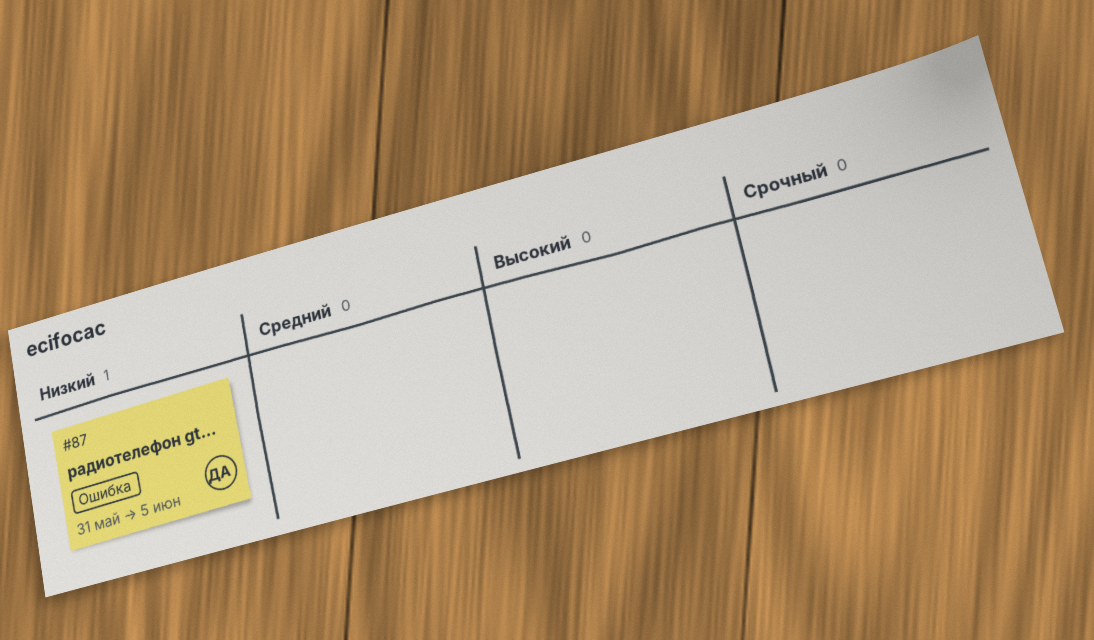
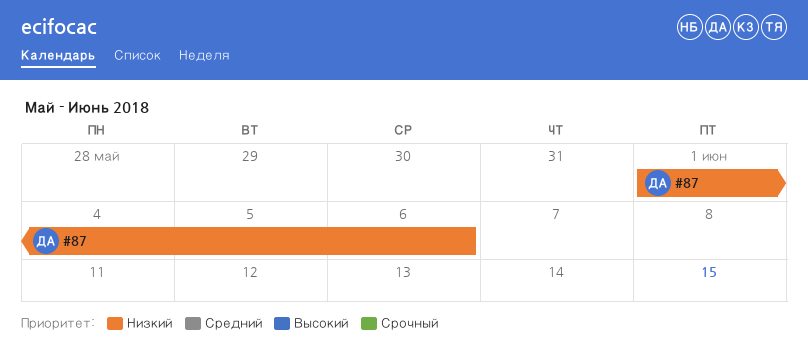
#87, start: May 31 -> Jun 1
#87, due: Jun 5 -> Jun 6

